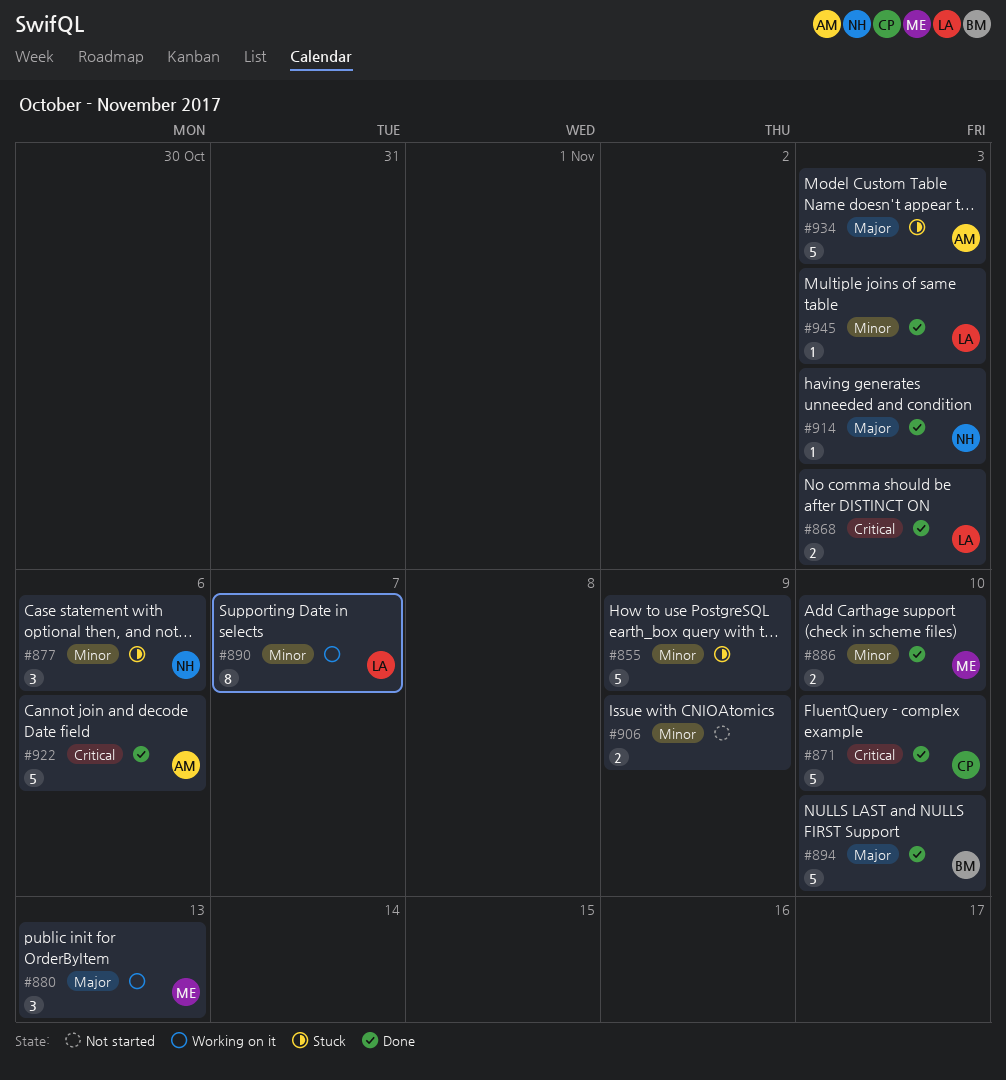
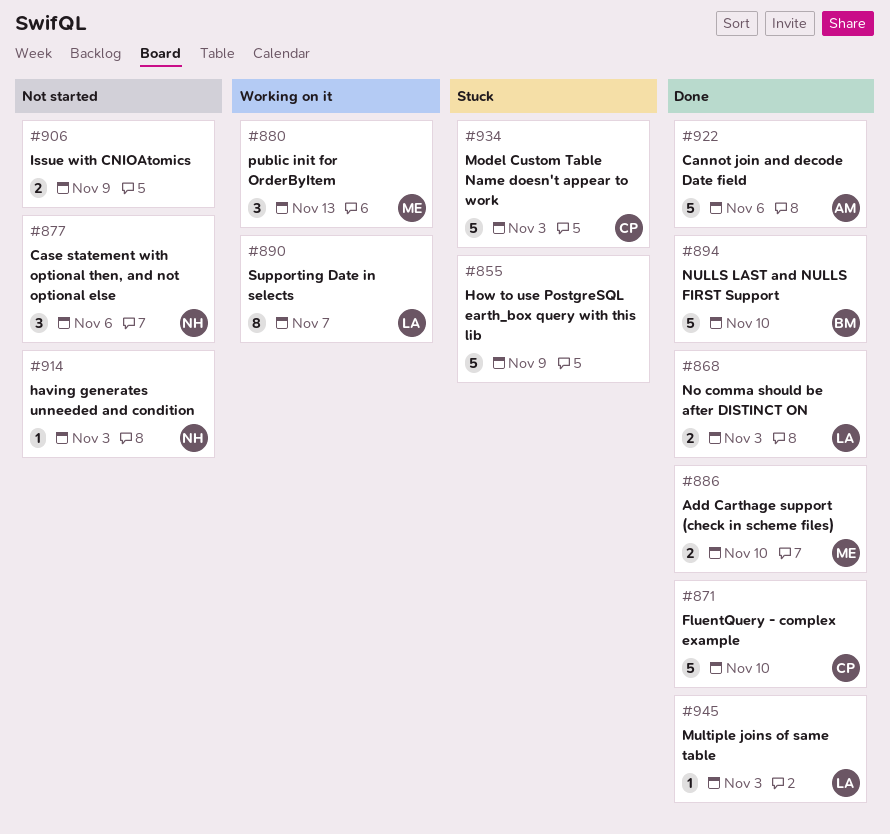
#877, status: Stuck -> Not started
#914, status: Done -> Not started
#934, owner: AM -> CP

